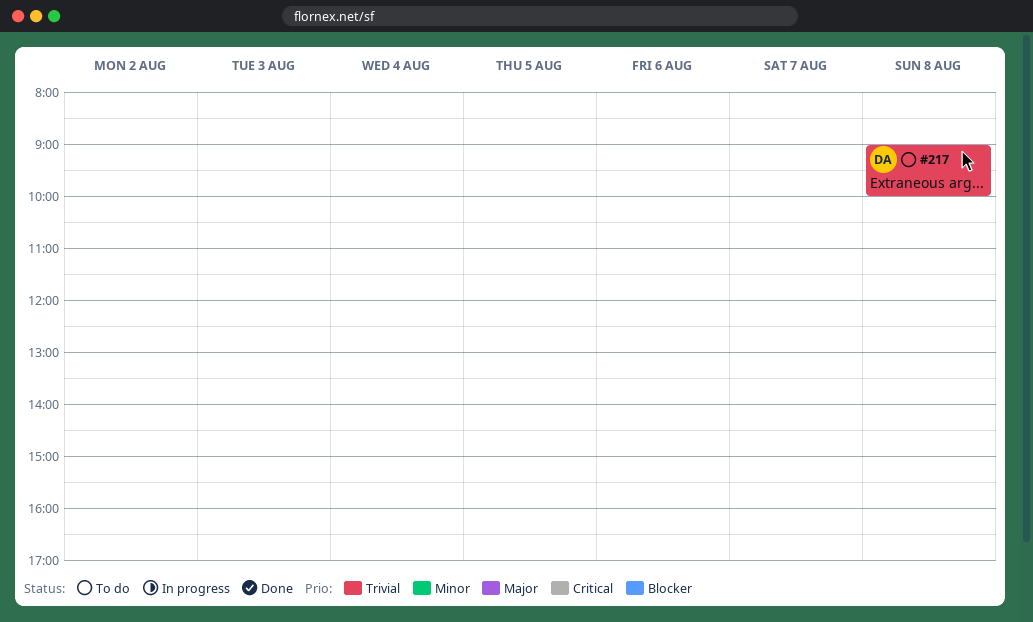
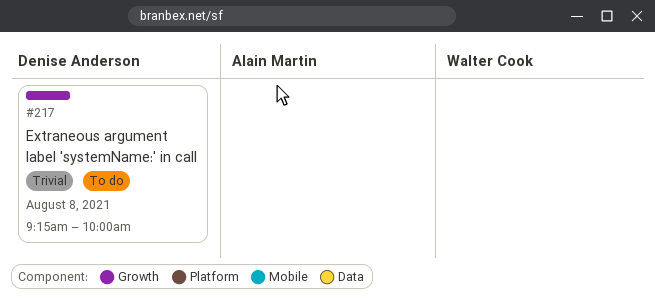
#217, begins: 09:00 -> 09:15

